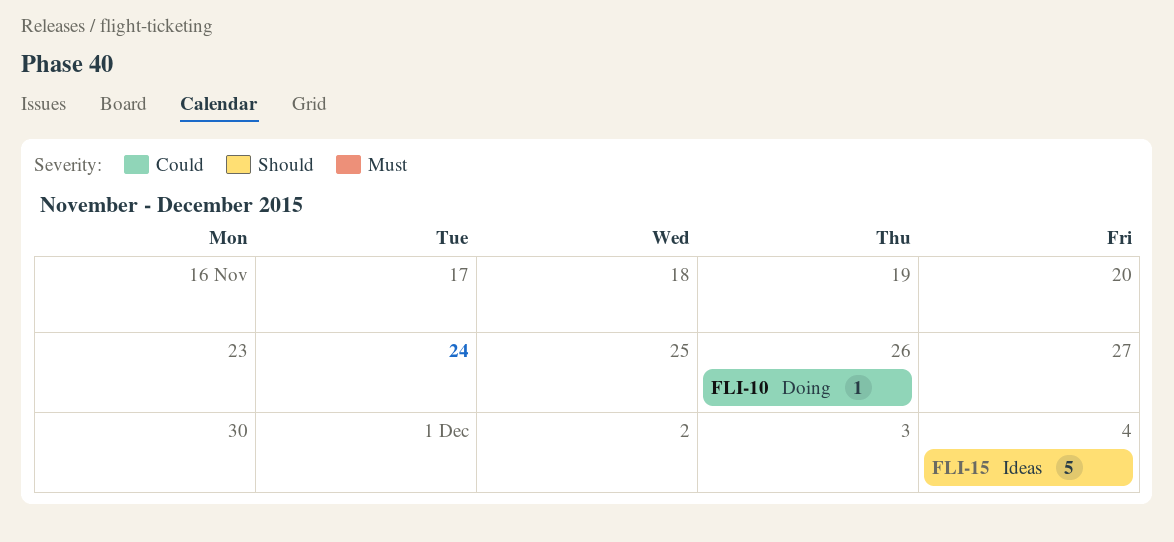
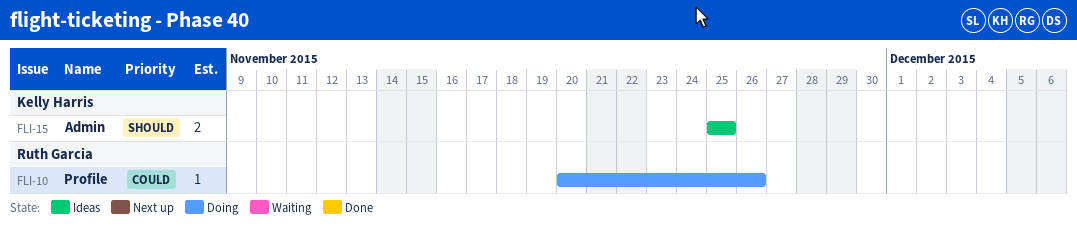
FLI-15, estimate: 5 -> 2
FLI-15, due: Dec 4 -> Nov 25

